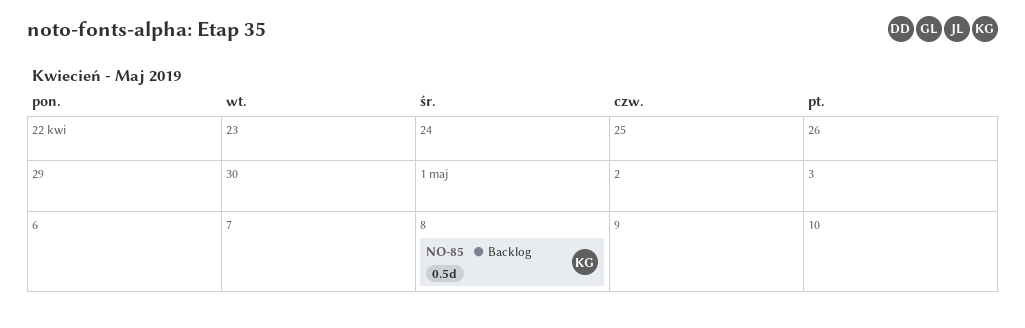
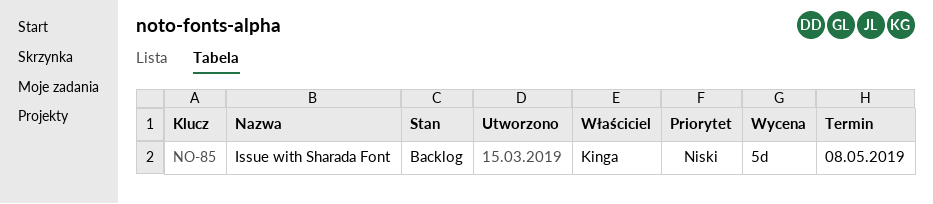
NO-85, estimate: 0.5d -> 5d

